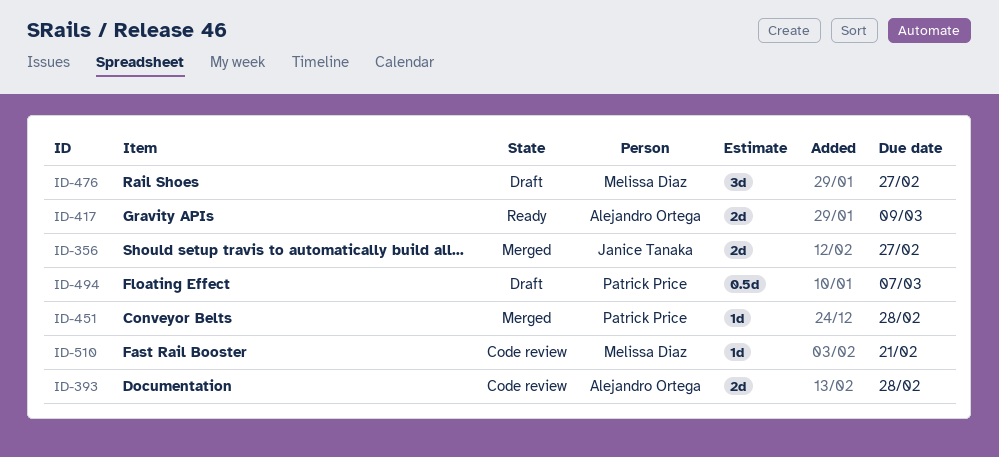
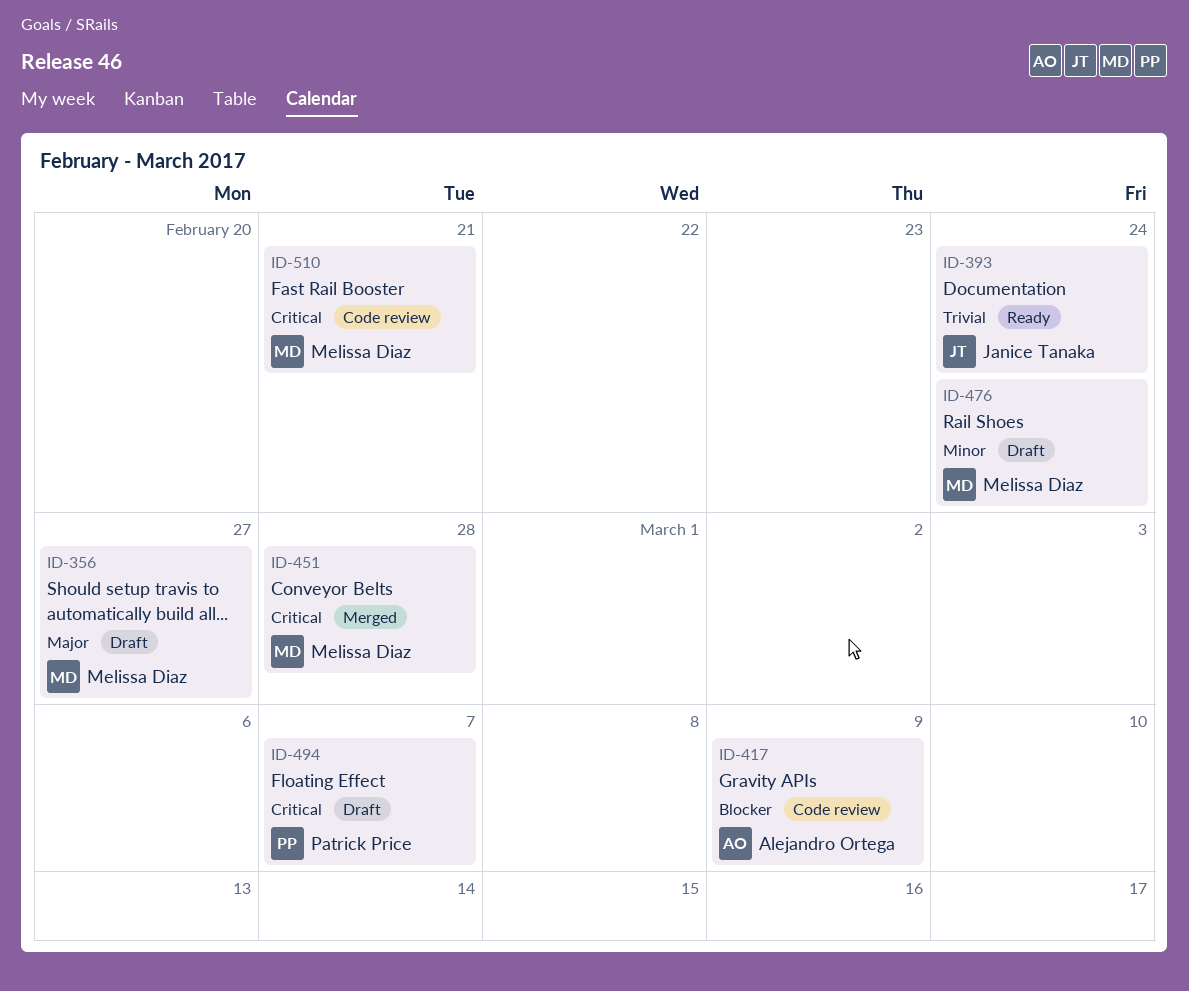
ID-356, status: Merged -> Draft
ID-356, owner: Janice Tanaka -> Melissa Diaz
ID-393, status: Code review -> Ready
ID-393, owner: Alejandro Ortega -> Janice Tanaka
ID-393, due: Feb 28 -> Feb 24
ID-417, status: Ready -> Code review
ID-451, owner: Patrick Price -> Melissa Diaz
ID-476, due: Feb 27 -> Feb 24

